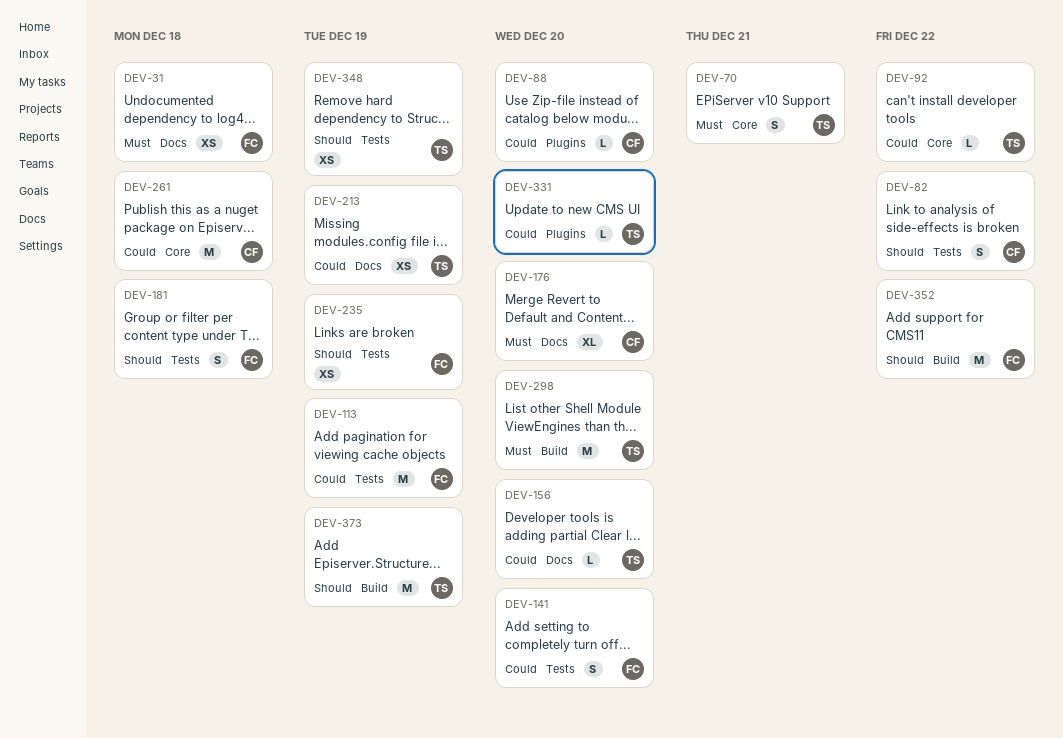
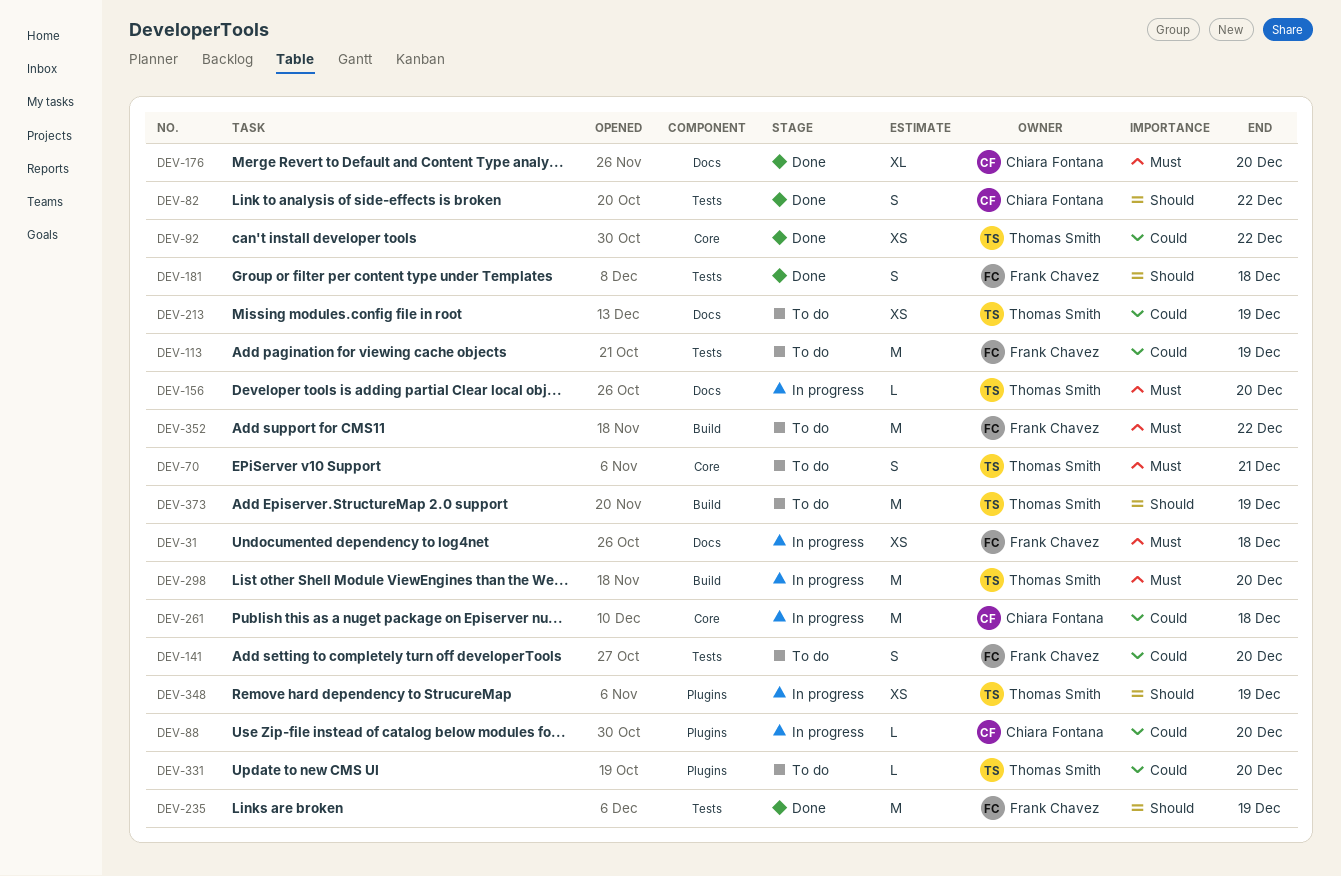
DEV-92, estimate: L -> XS
DEV-156, priority: Could -> Must
DEV-235, estimate: XS -> M
DEV-348, label: Tests -> Plugins
DEV-352, priority: Should -> Must

